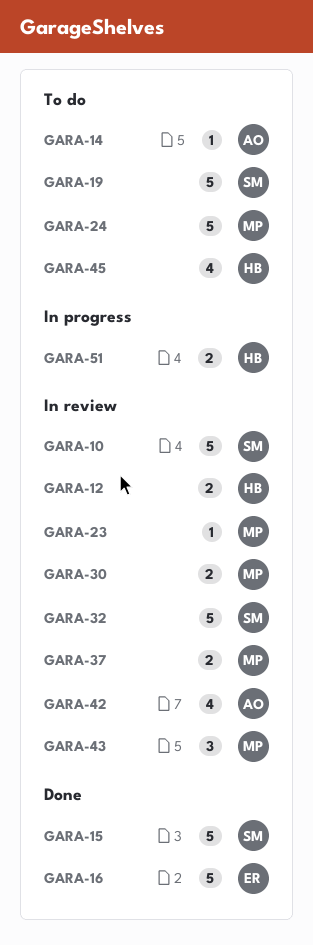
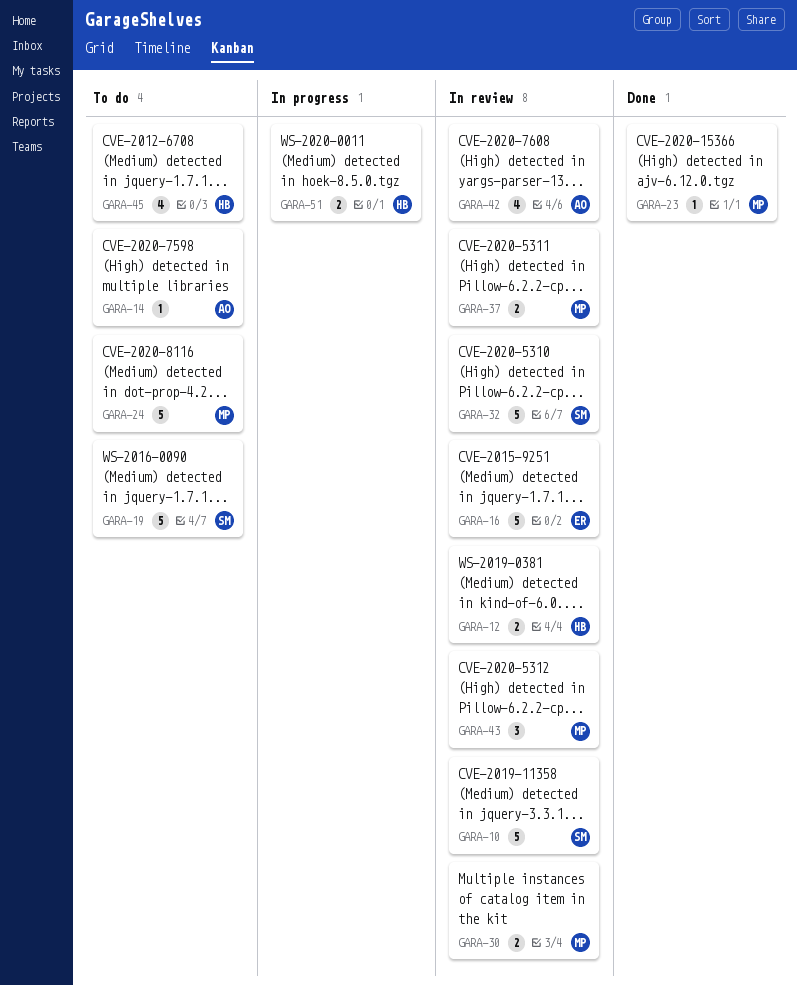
GARA-15: present -> none
GARA-16, status: Done -> In review
GARA-23, status: In review -> Done

